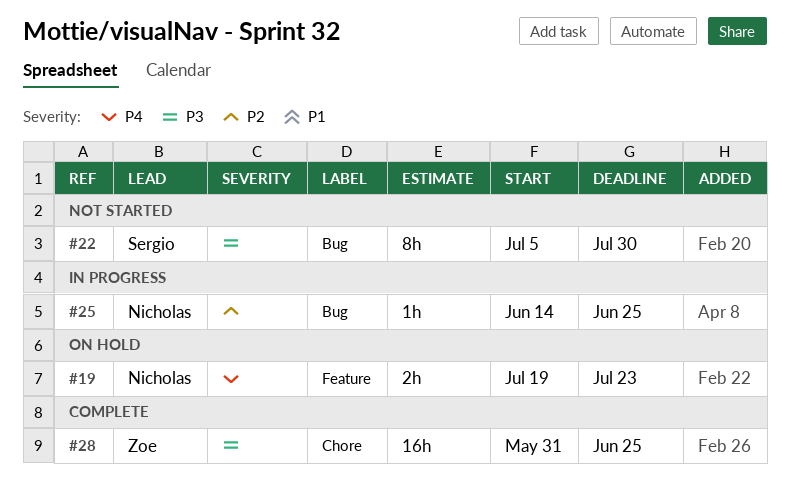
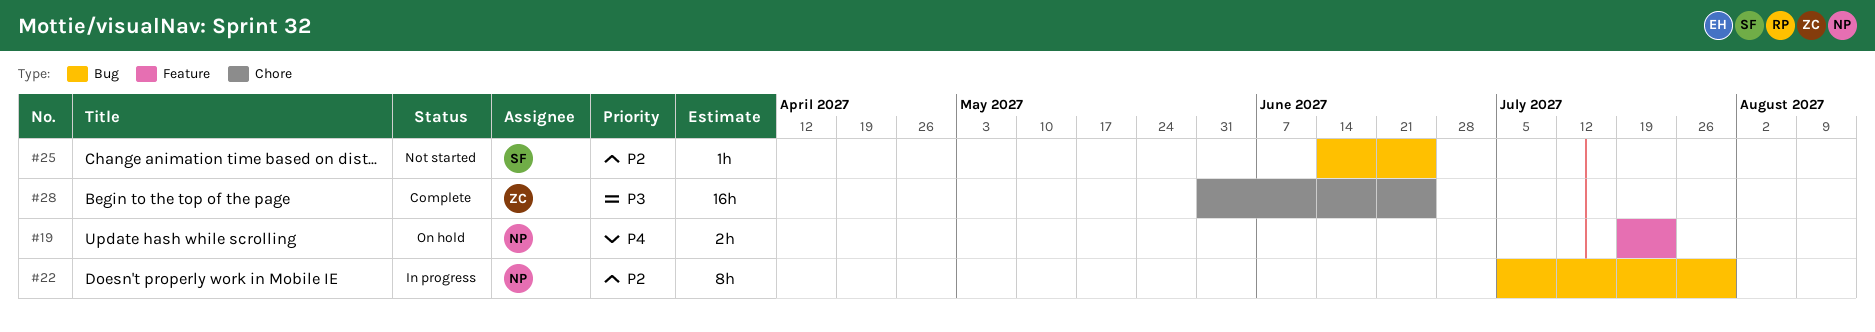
#22, status: Not started -> In progress
#22, owner: Sergio -> Nicholas
#22, priority: P3 -> P2
#25, status: In progress -> Not started
#25, owner: Nicholas -> Sergio

